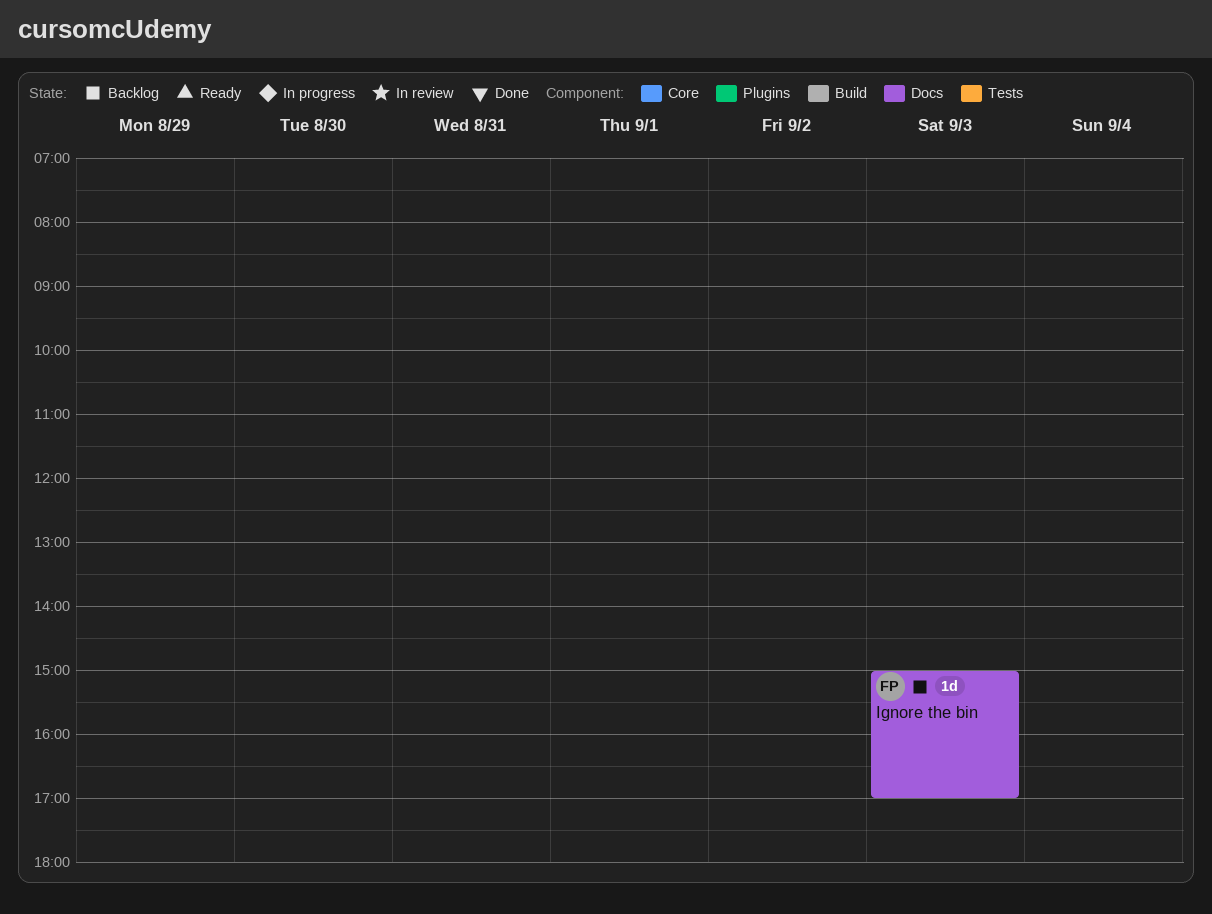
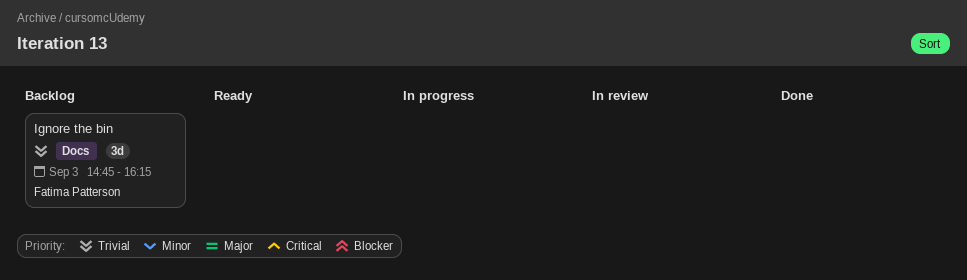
Ignore the bin, estimate: 1d -> 3d
Ignore the bin, begins: 15:00 -> 14:45
Ignore the bin, ends: 17:00 -> 16:15

